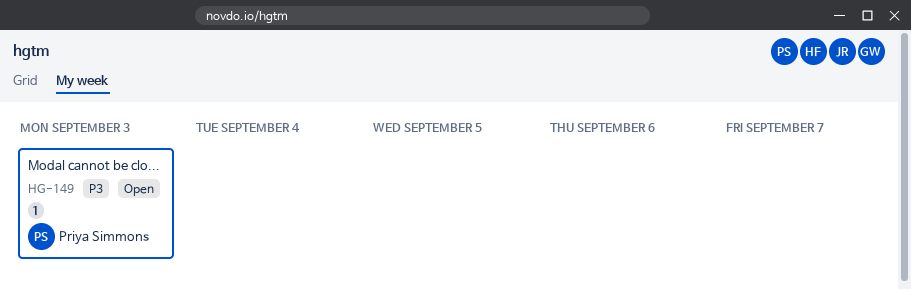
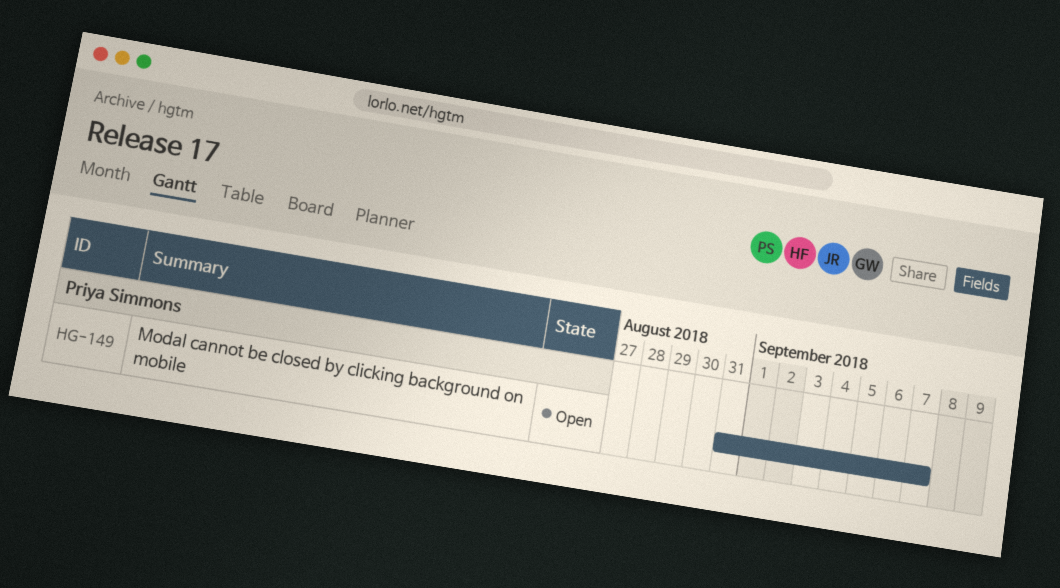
HG-149, due: Sep 3 -> Sep 7

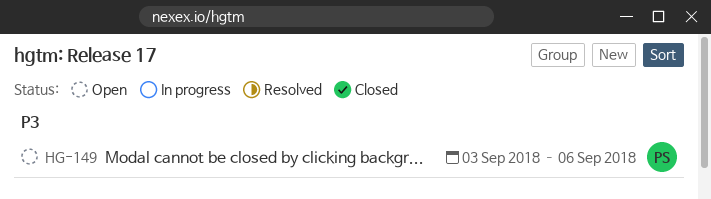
HG-149, start: Aug 31 -> Sep 3
HG-149, due: Sep 7 -> Sep 6

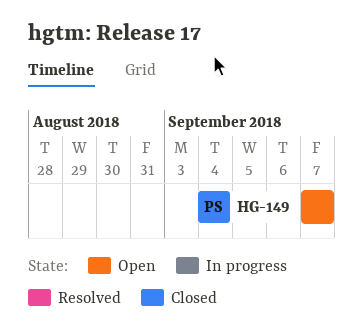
HG-149, start: Sep 3 -> Sep 7
HG-149, due: Sep 6 -> Sep 7

